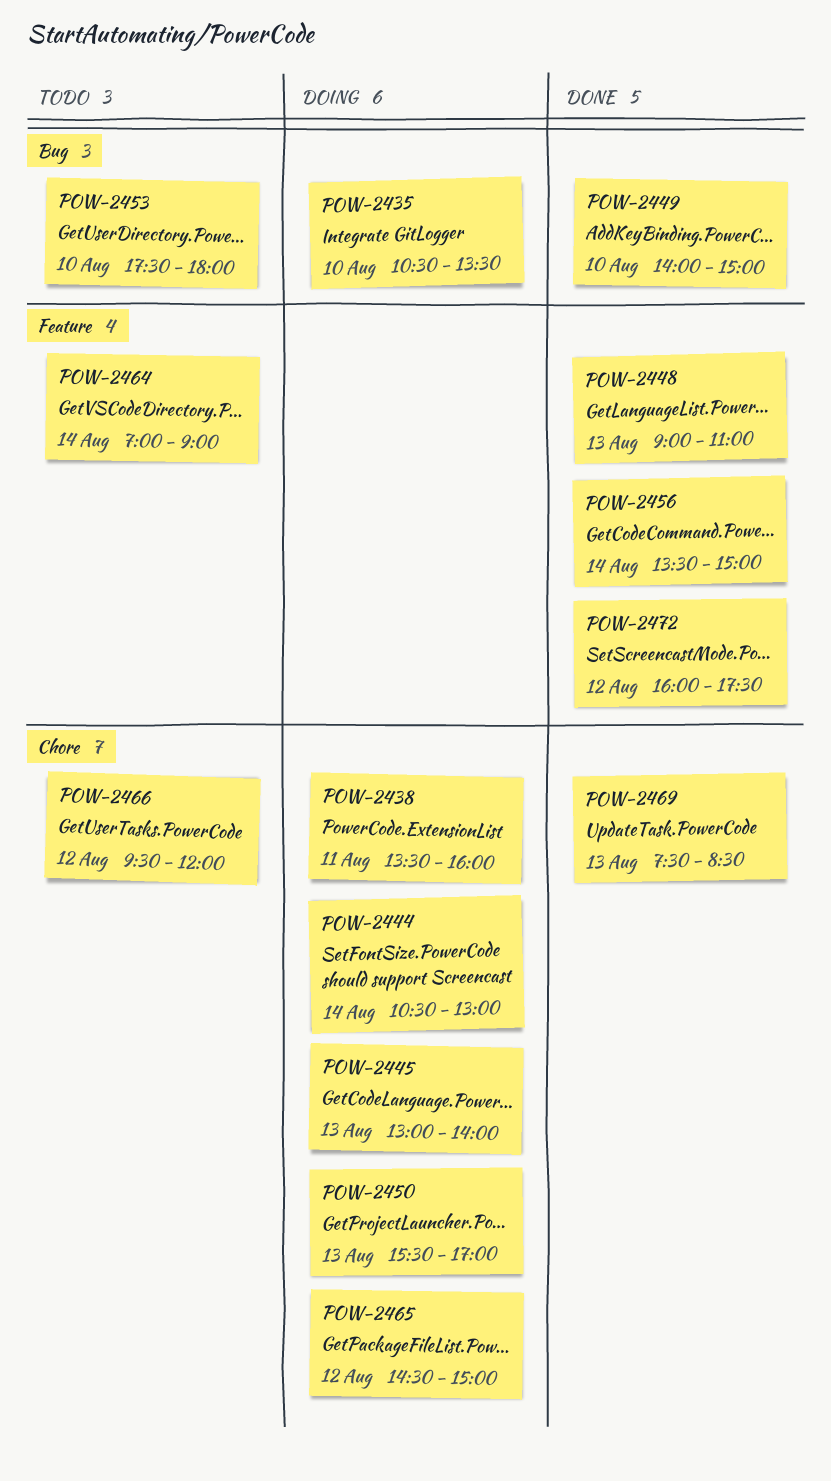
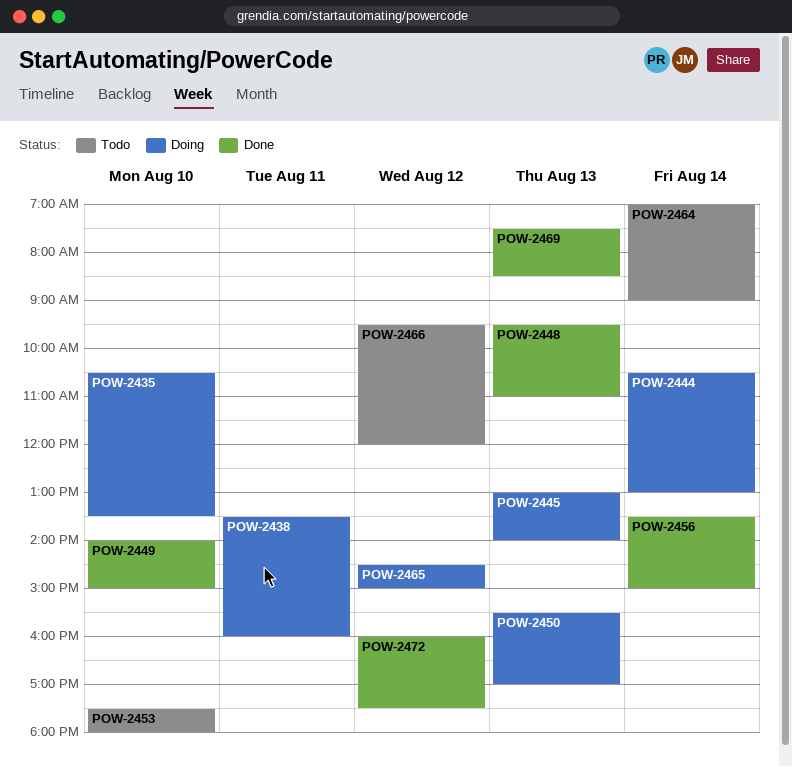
POW-2448, begins: 09:00 -> 09:30

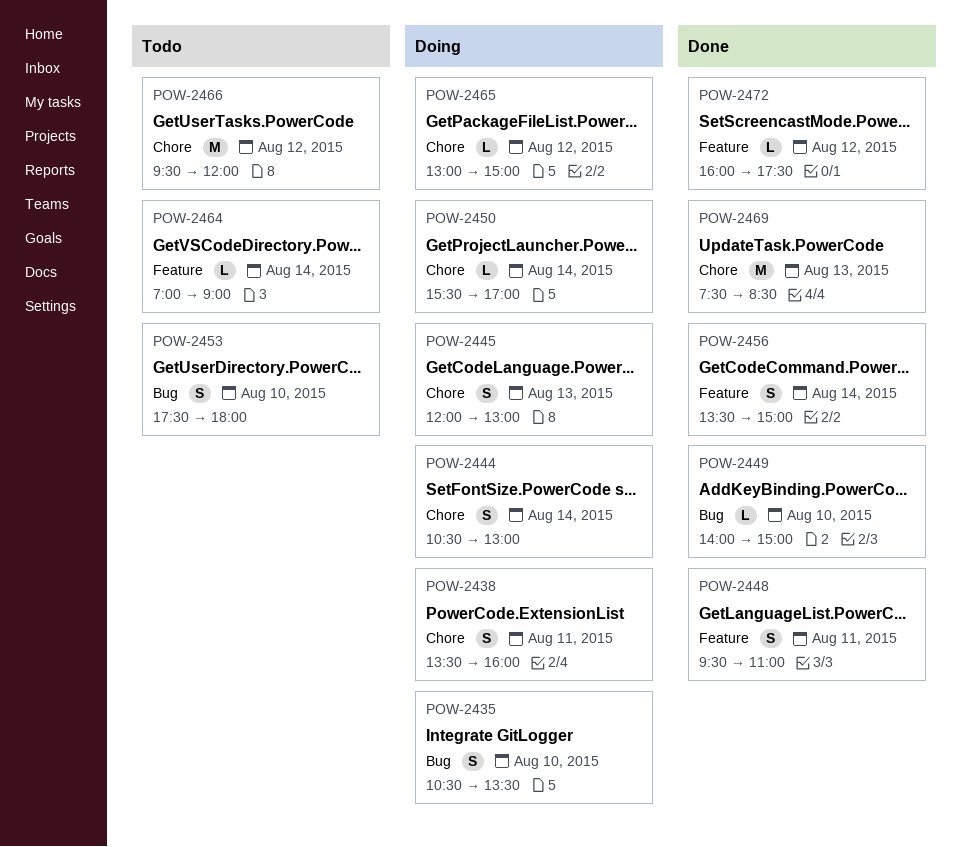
POW-2445, begins: 13:00 -> 12:00
POW-2445, ends: 14:00 -> 13:00
POW-2448, day: Aug 13 -> Aug 11
POW-2450, day: Aug 13 -> Aug 14
POW-2465, begins: 14:30 -> 13:00

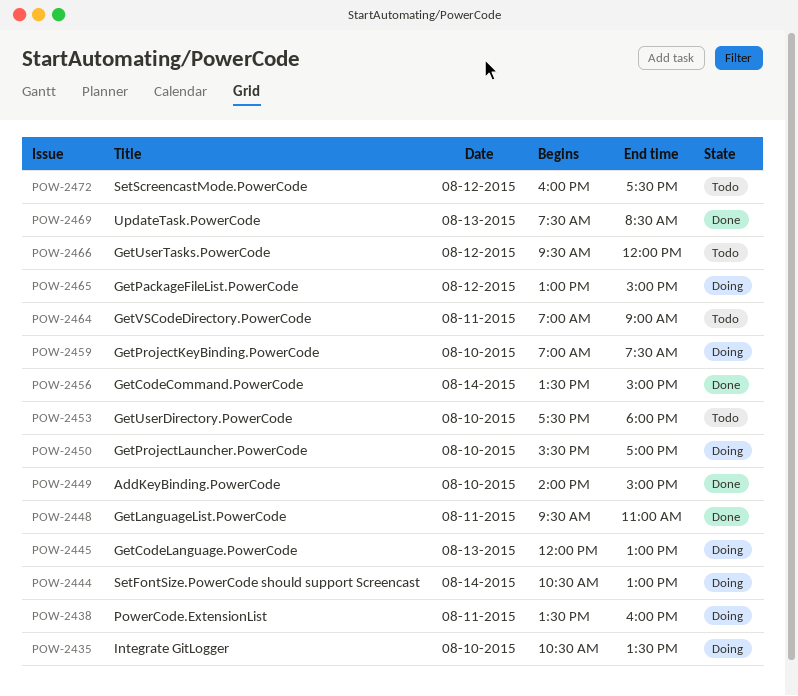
POW-2450, day: Aug 14 -> Aug 10
POW-2459: none -> present
POW-2464, day: Aug 14 -> Aug 11
POW-2472, status: Done -> Todo

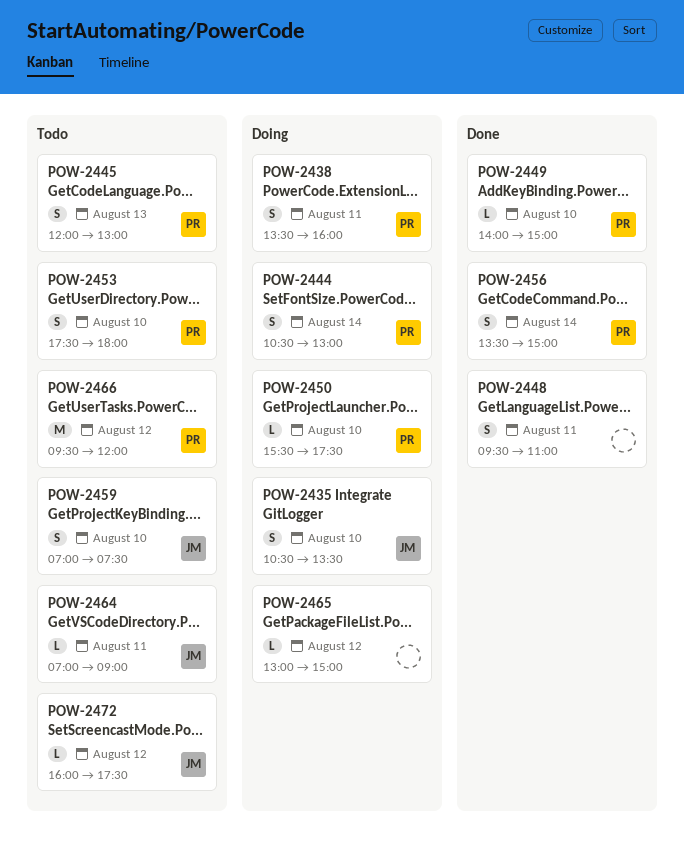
POW-2445, status: Doing -> Todo
POW-2450, ends: 17:00 -> 17:30
POW-2459, status: Doing -> Todo
POW-2469: present -> none

